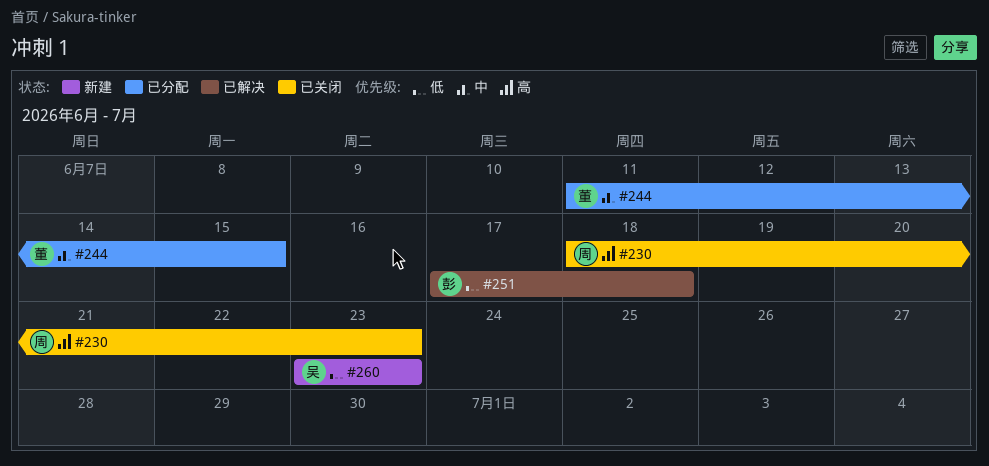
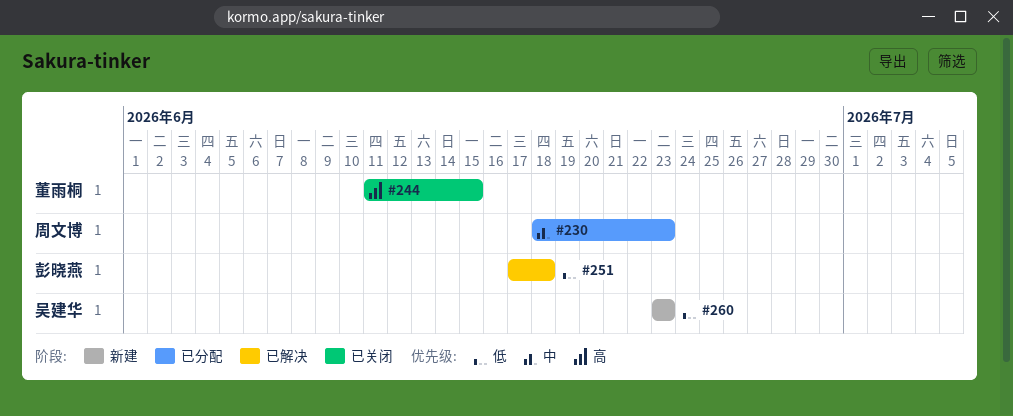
#230, status: 已关闭 -> 已分配
#230, priority: 高 -> 中
#244, status: 已分配 -> 已关闭
#244, priority: 中 -> 高

